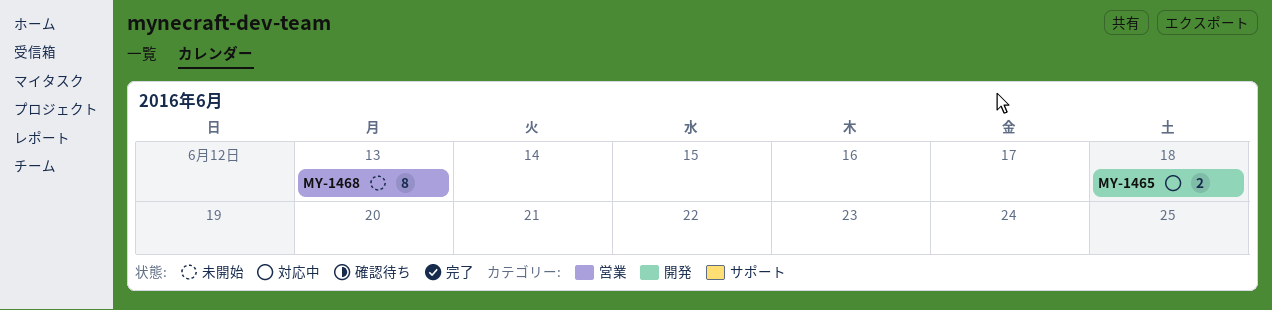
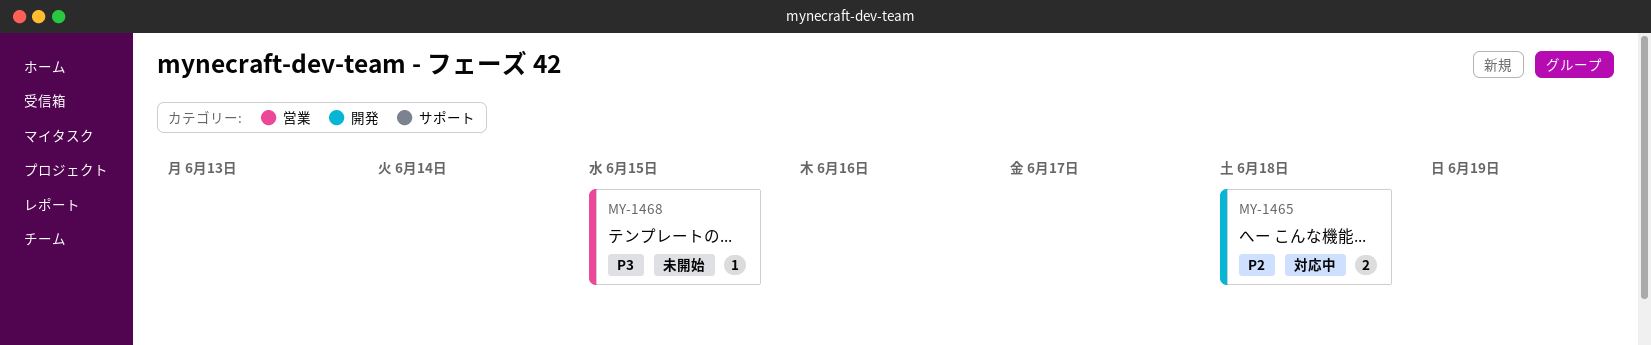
MY-1468, estimate: 8 -> 1
MY-1468, due: Jun 13 -> Jun 15

